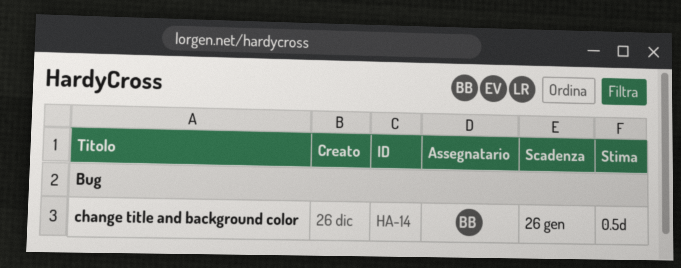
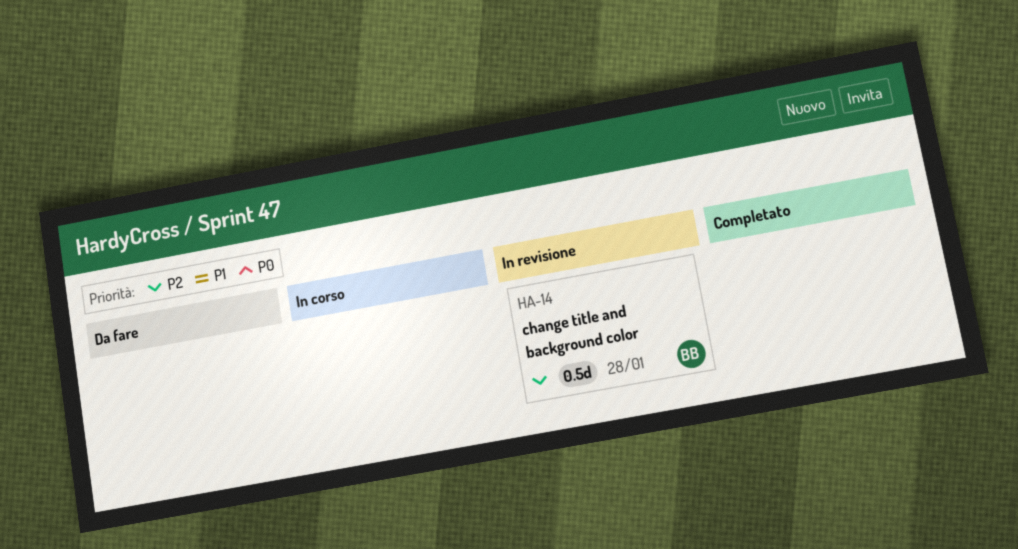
HA-14, due: Jan 26 -> Jan 28

